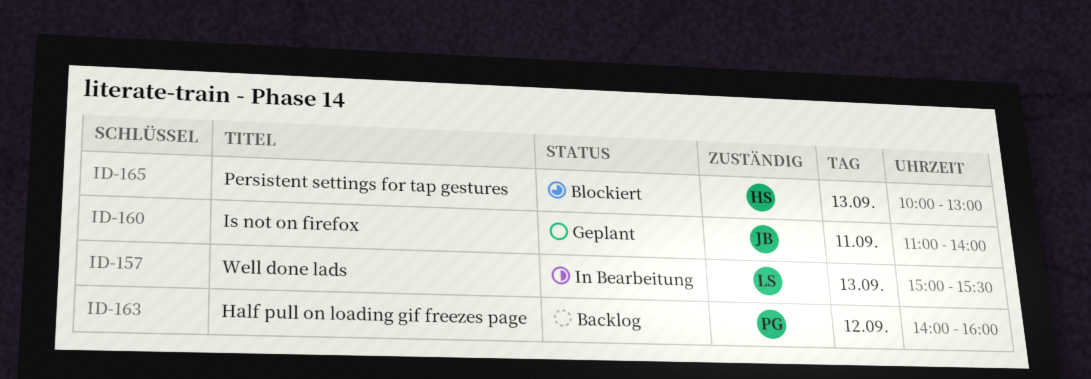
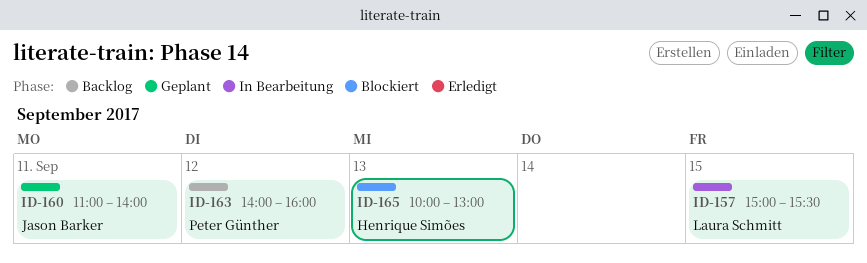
ID-157, day: Sep 13 -> Sep 15

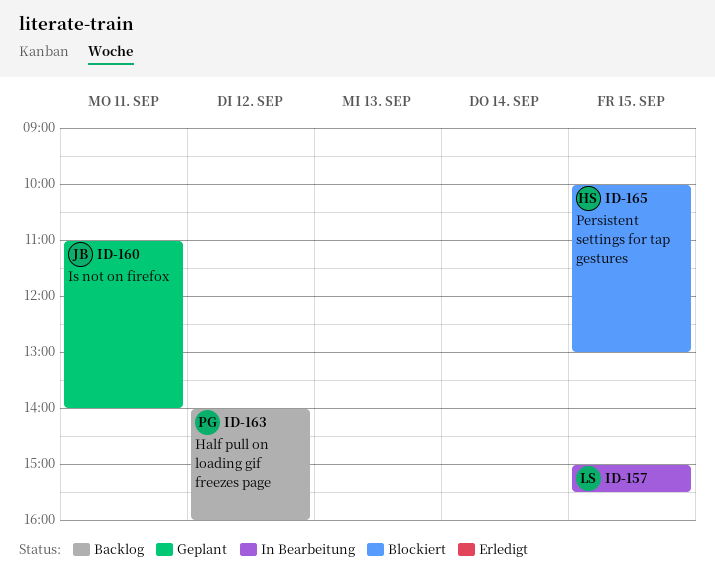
ID-165, day: Sep 13 -> Sep 15

